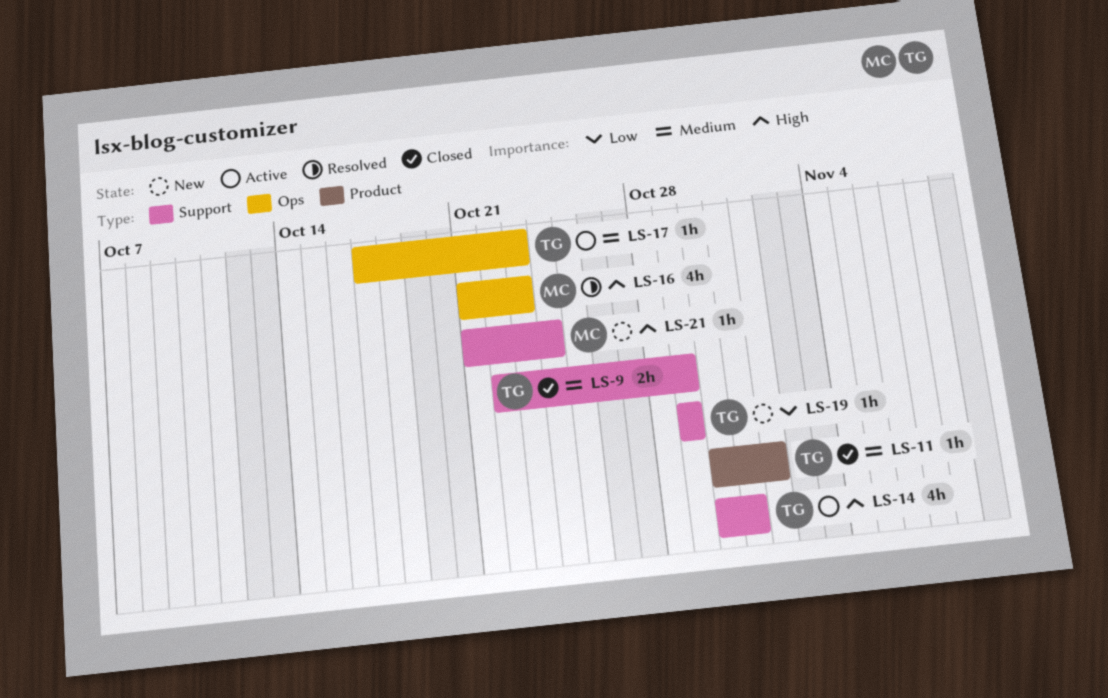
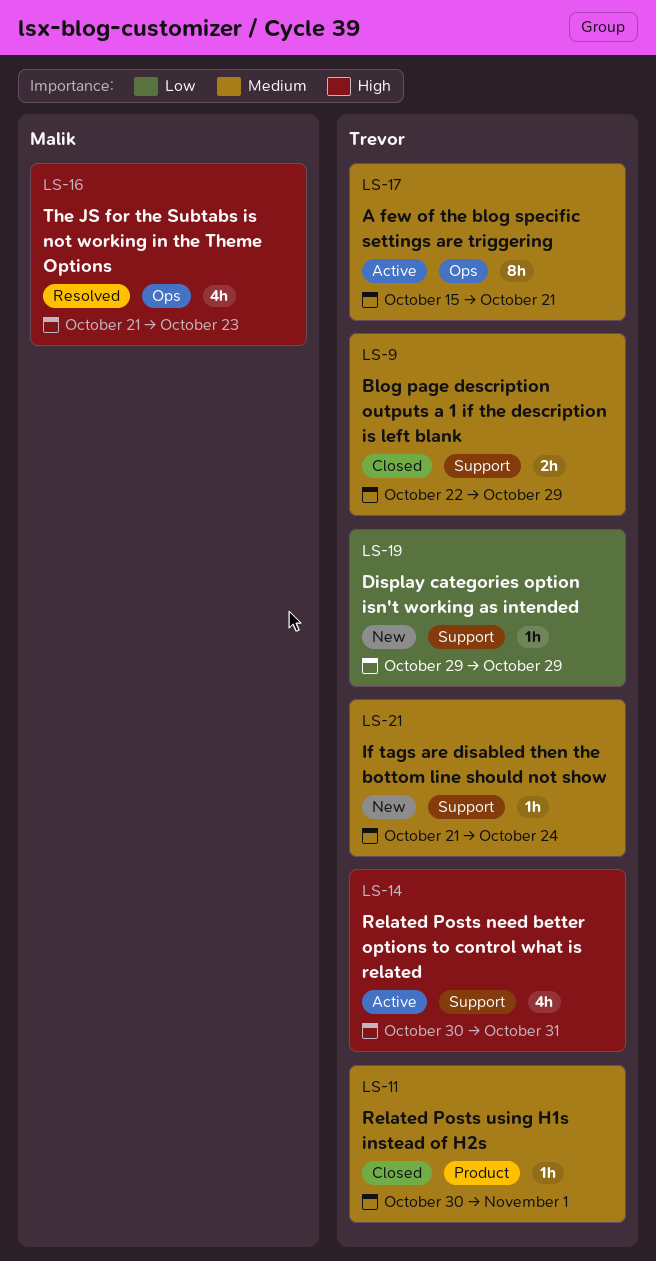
LS-17, estimate: 1h -> 8h
LS-17, start: Oct 17 -> Oct 15
LS-17, due: Oct 23 -> Oct 21
LS-21, owner: Malik -> Trevor
LS-21, priority: High -> Medium

